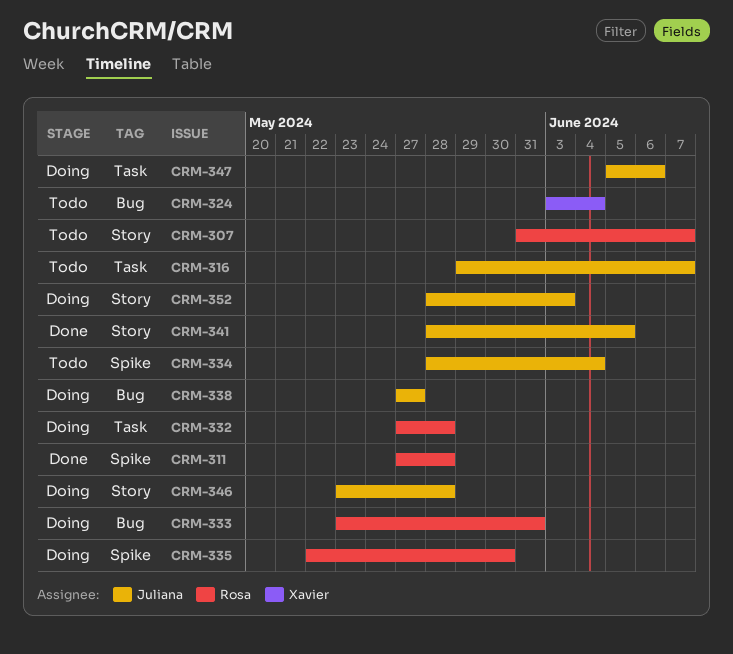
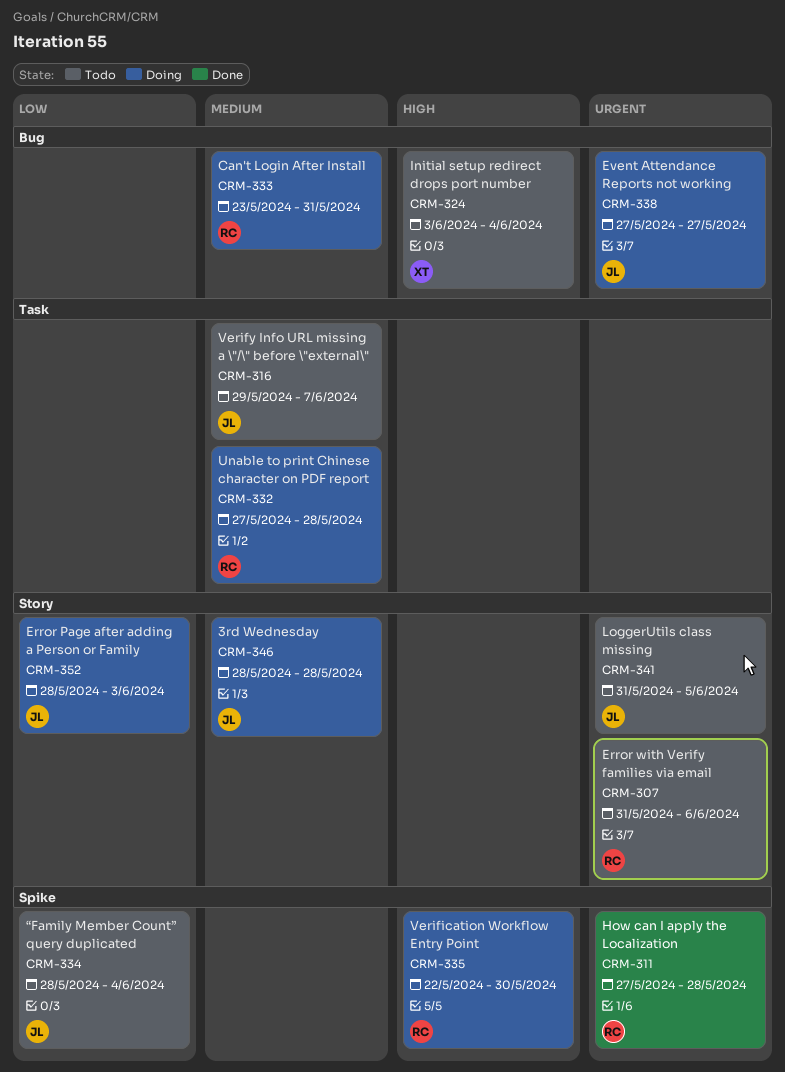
CRM-307, due: Jun 7 -> Jun 6
CRM-341, status: Done -> Todo
CRM-341, start: May 28 -> May 31
CRM-346, start: May 23 -> May 28
CRM-347: present -> none

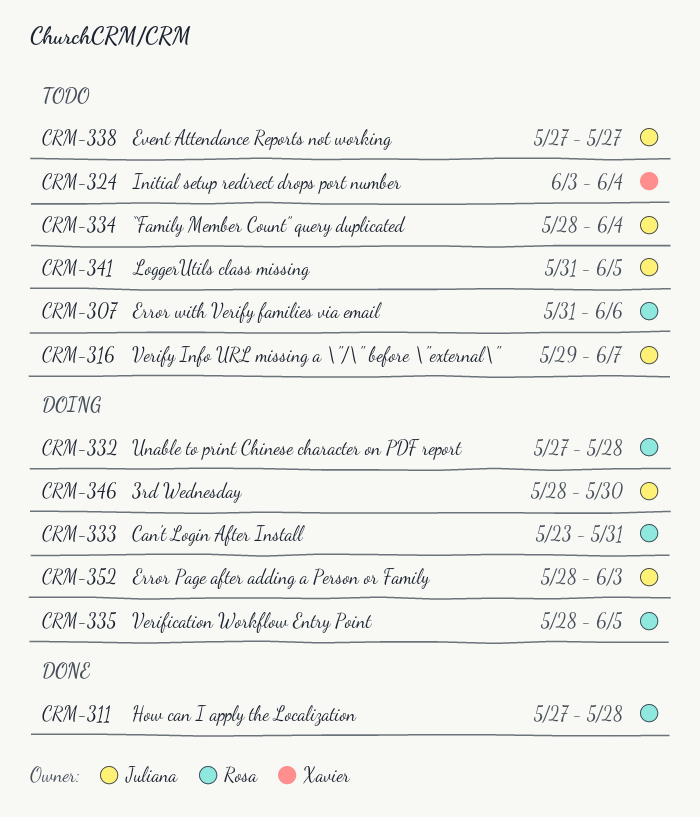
CRM-335, start: May 22 -> May 28
CRM-335, due: May 30 -> Jun 5
CRM-338, status: Doing -> Todo
CRM-346, due: May 28 -> May 30

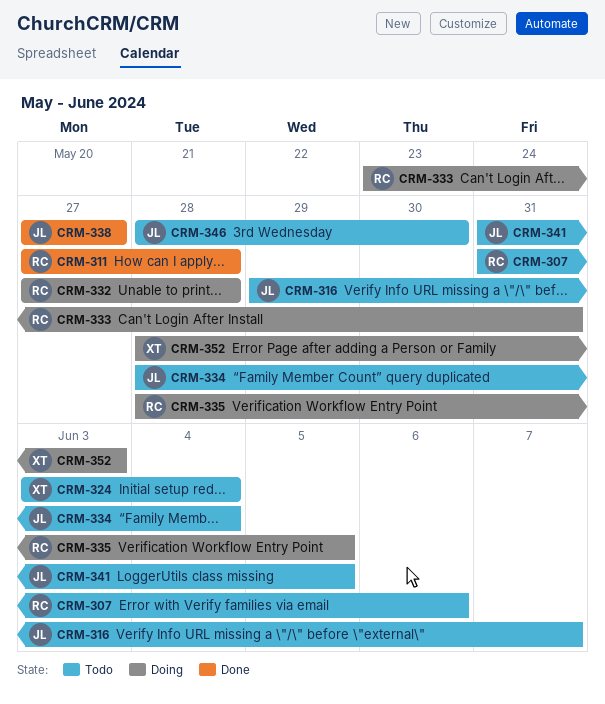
CRM-338, status: Todo -> Done
CRM-346, status: Doing -> Todo
CRM-352, owner: Juliana -> Xavier

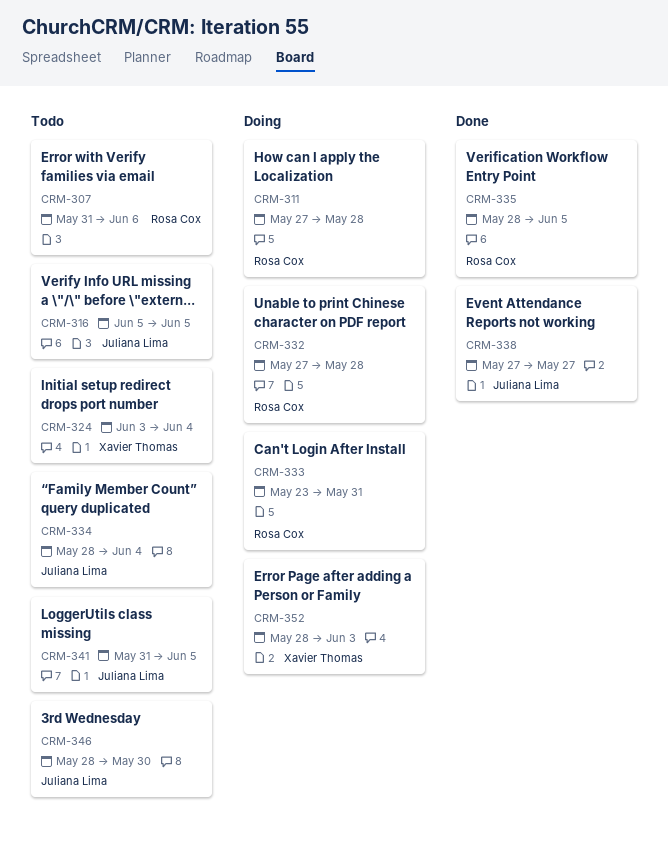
CRM-311, status: Done -> Doing
CRM-316, start: May 29 -> Jun 5
CRM-316, due: Jun 7 -> Jun 5
CRM-335, status: Doing -> Done

